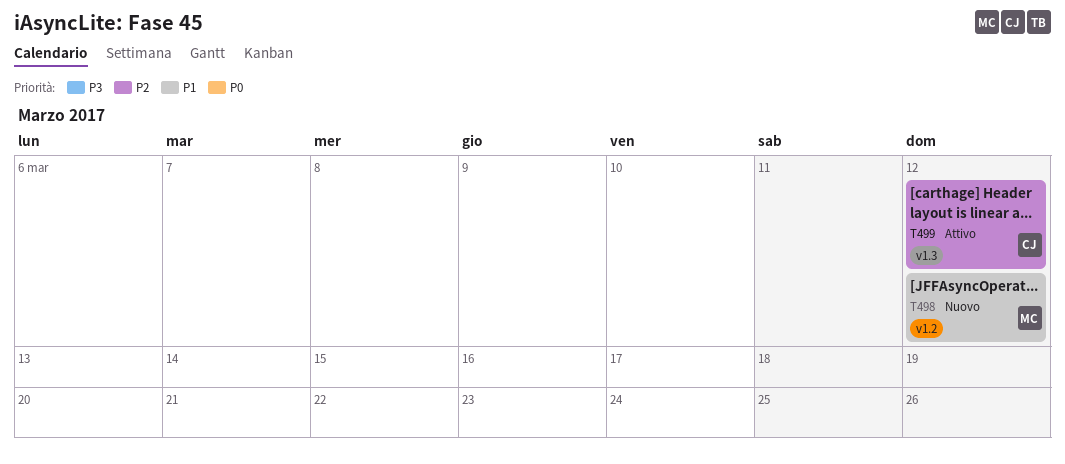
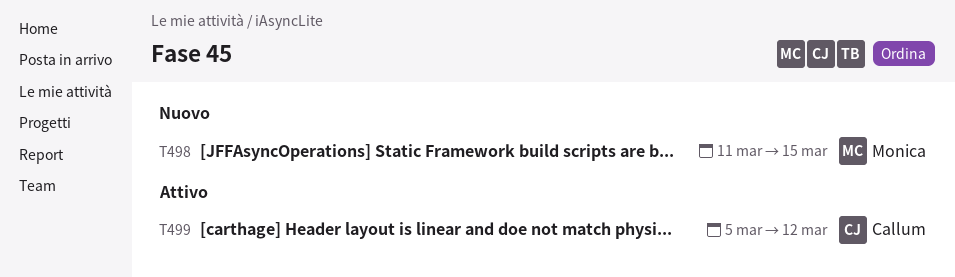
T498, due: Mar 12 -> Mar 15

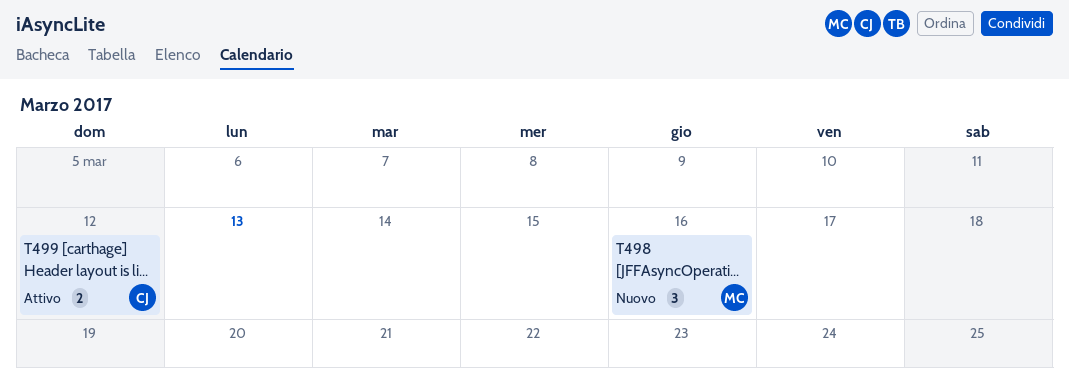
T498, due: Mar 15 -> Mar 16

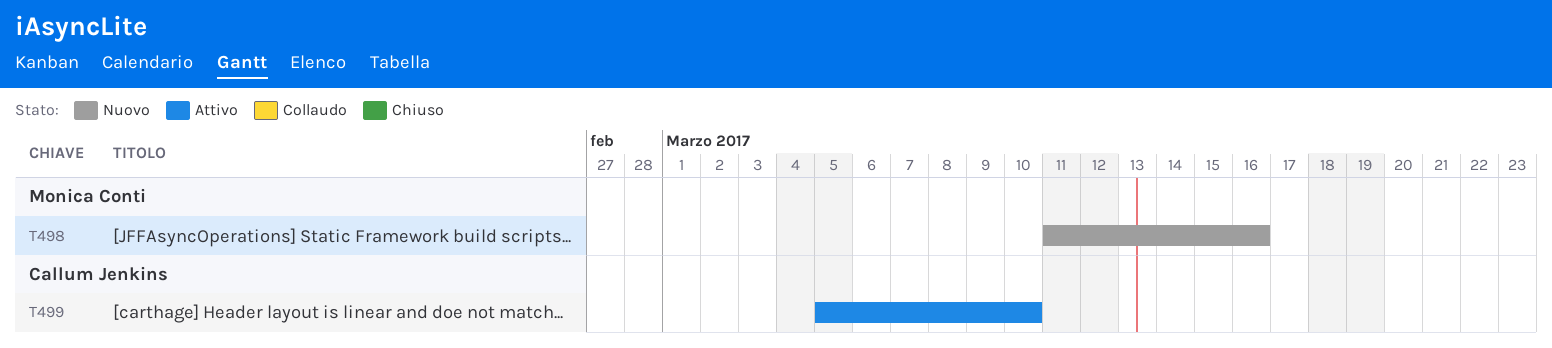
T499, due: Mar 12 -> Mar 10

